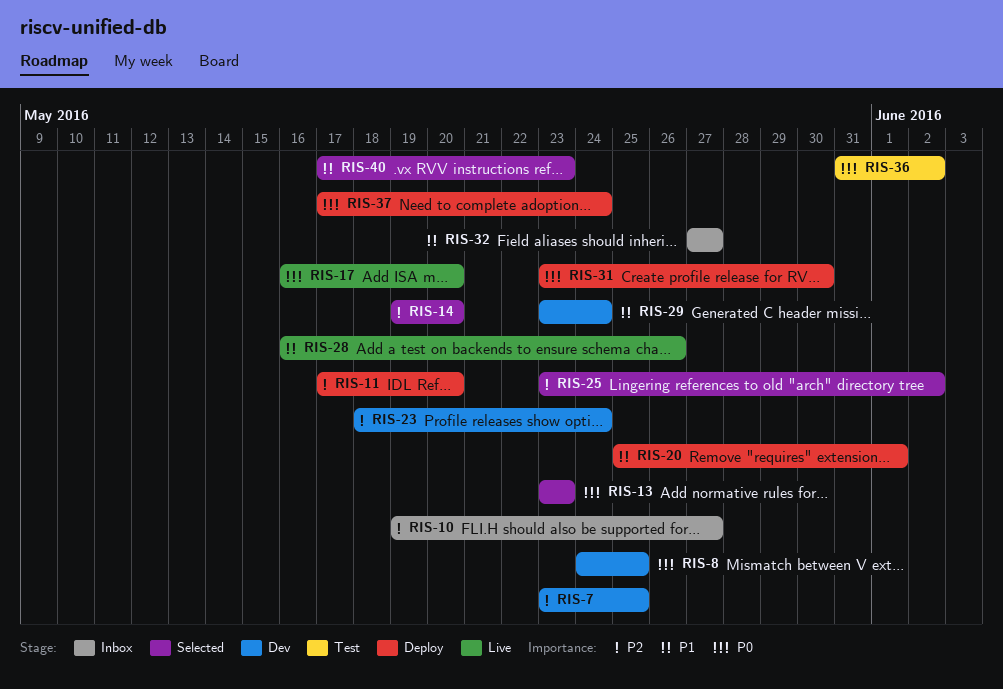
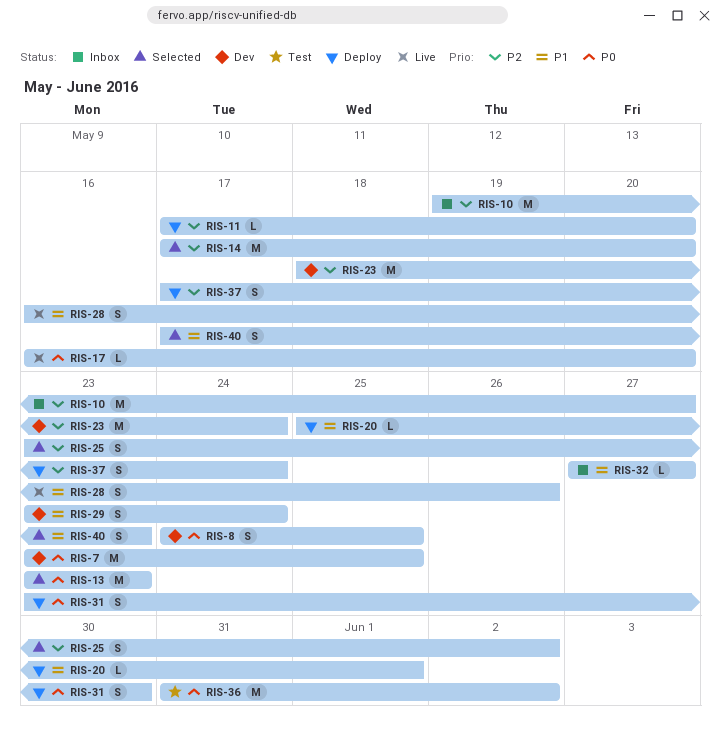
RIS-7, priority: P2 -> P0
RIS-14, start: May 19 -> May 17
RIS-37, priority: P0 -> P2

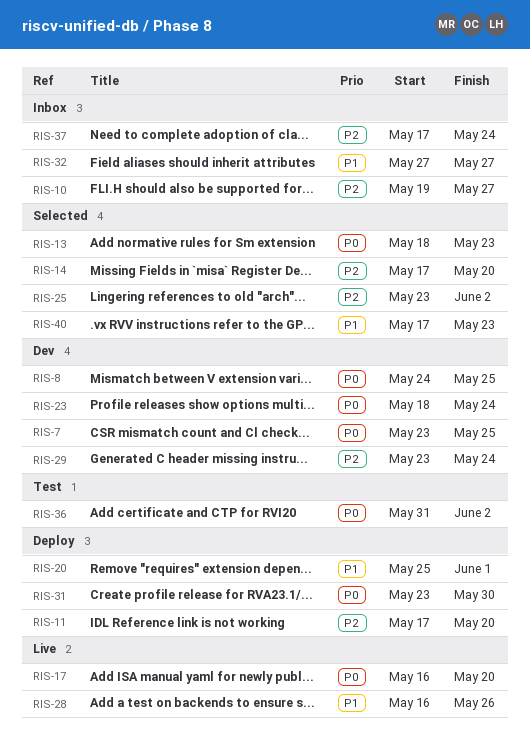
RIS-13, start: May 23 -> May 18
RIS-23, priority: P2 -> P0
RIS-29, priority: P1 -> P2
RIS-37, status: Deploy -> Inbox

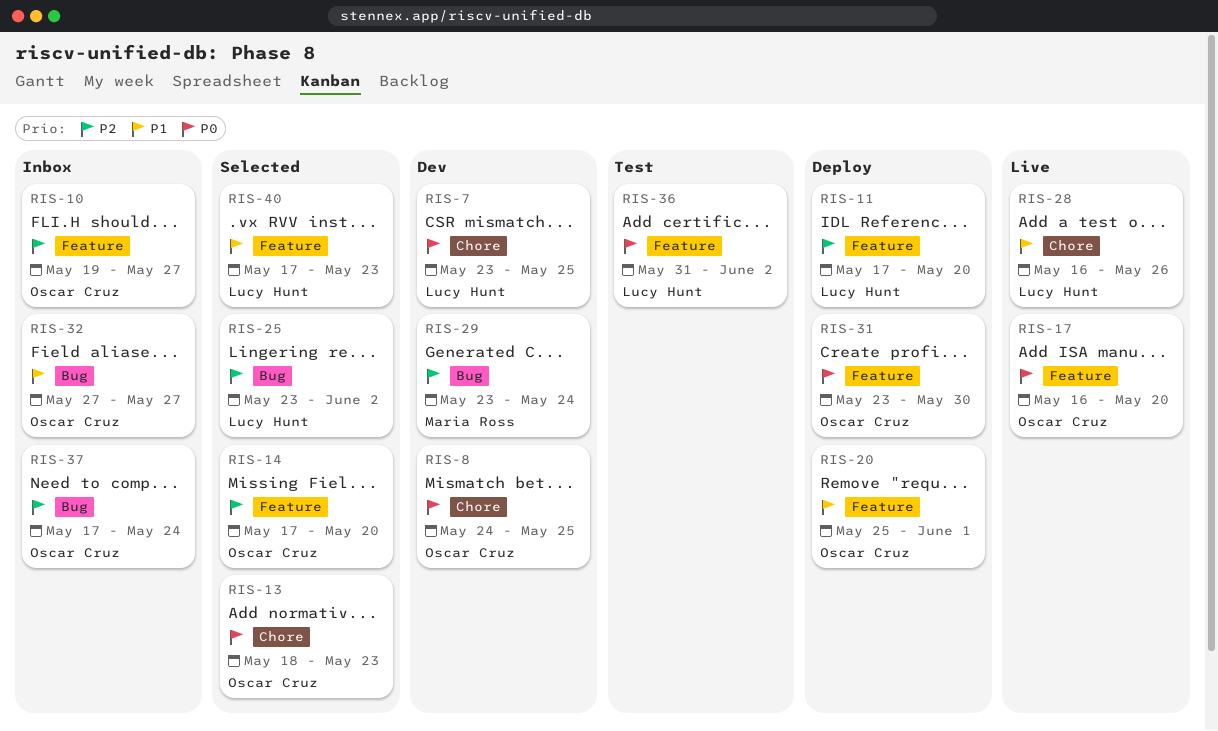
RIS-23: present -> none

